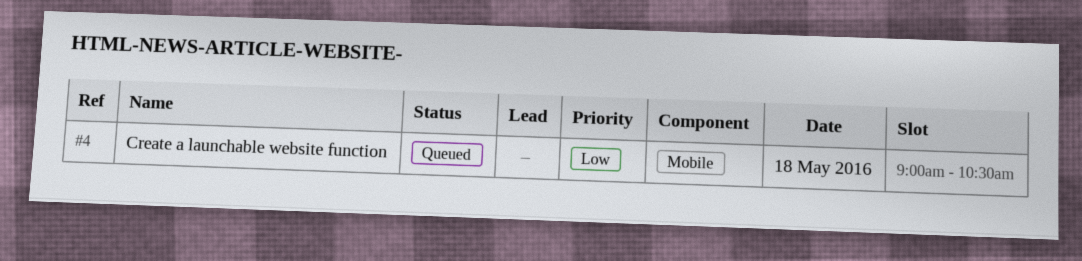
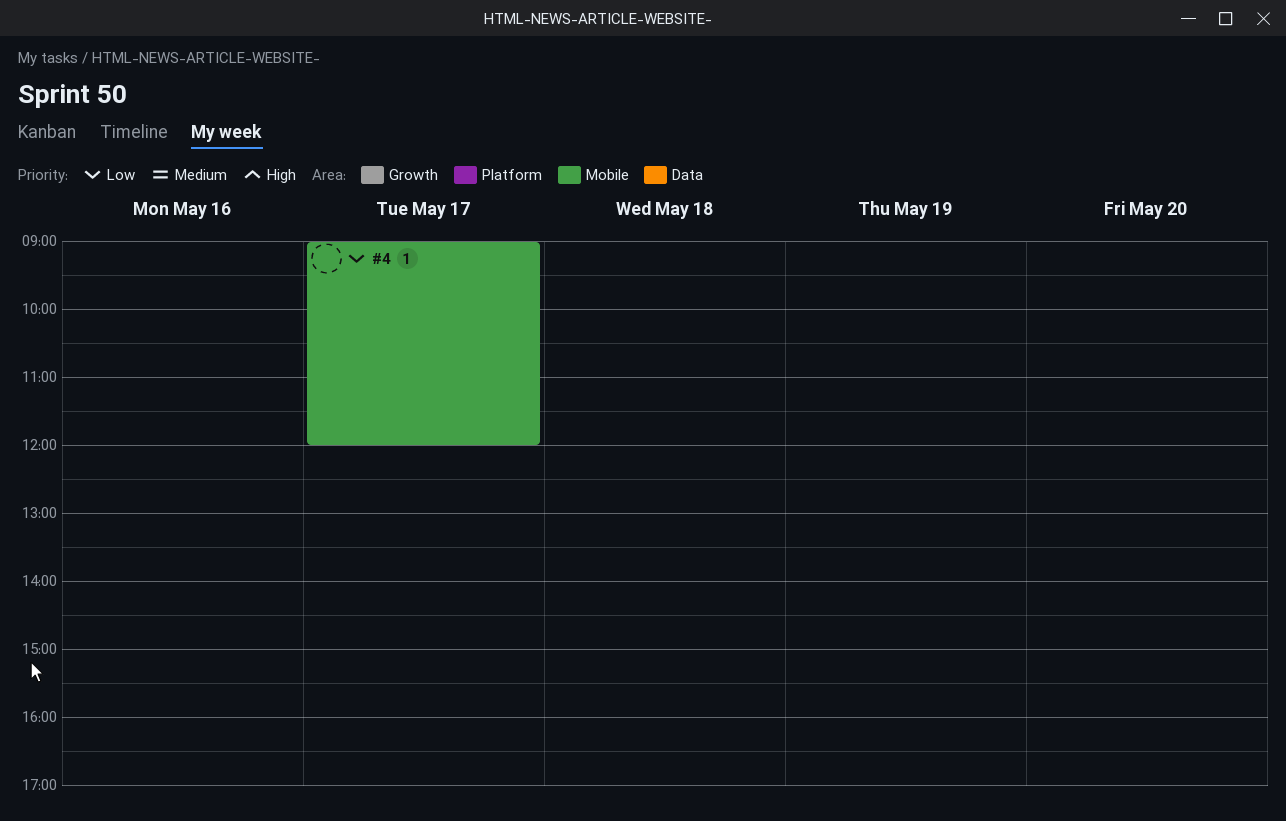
#4, day: May 18 -> May 17
#4, ends: 10:30 -> 12:00

